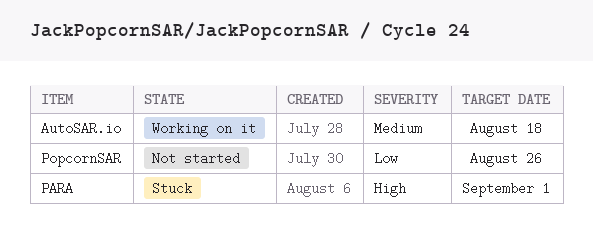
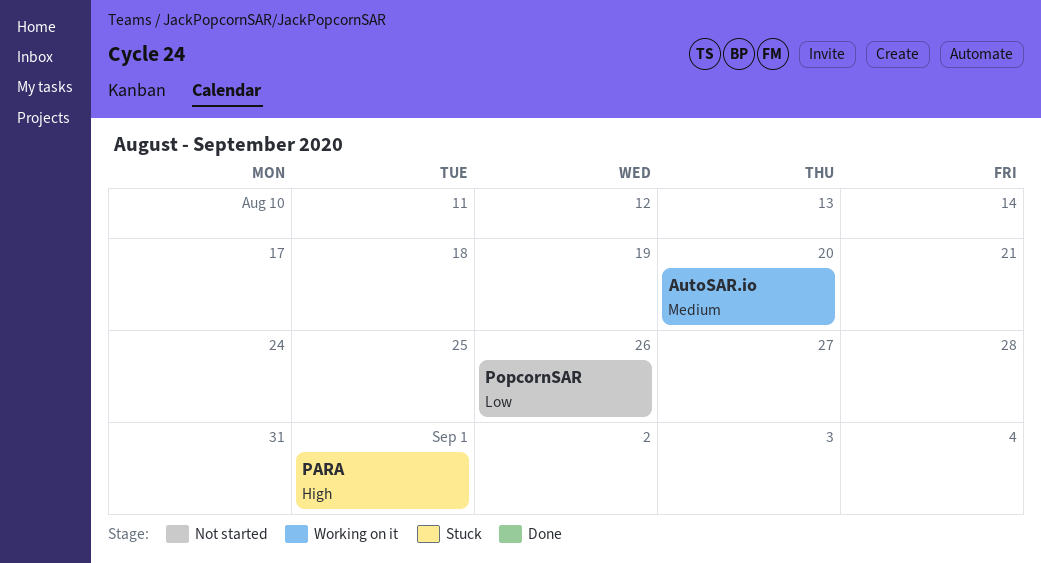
AutoSAR.io, due: Aug 18 -> Aug 20

